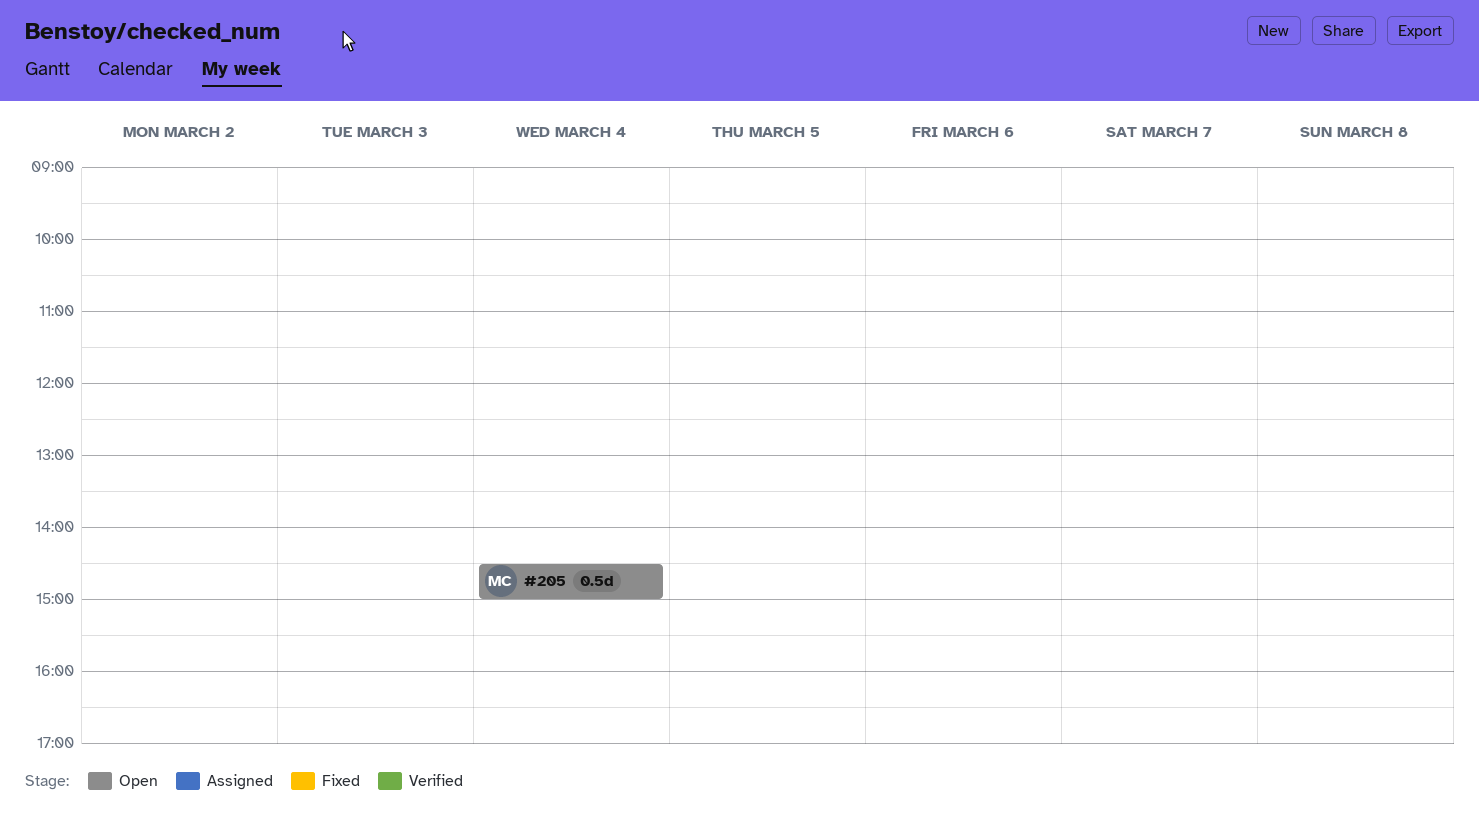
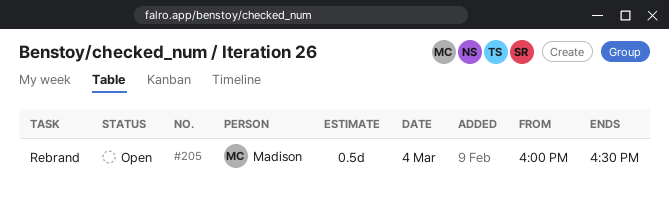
#205, begins: 14:30 -> 16:00
#205, ends: 15:00 -> 16:30

